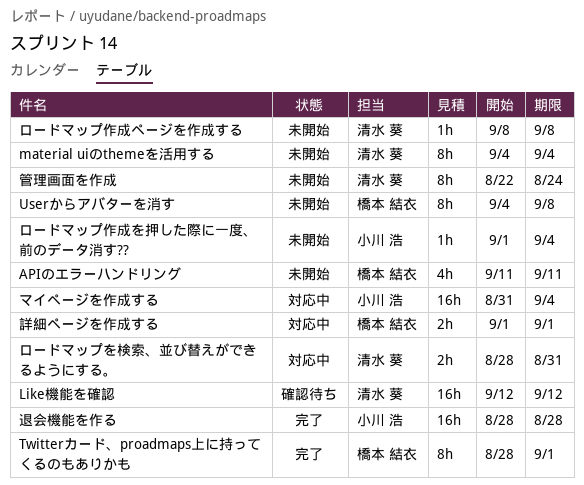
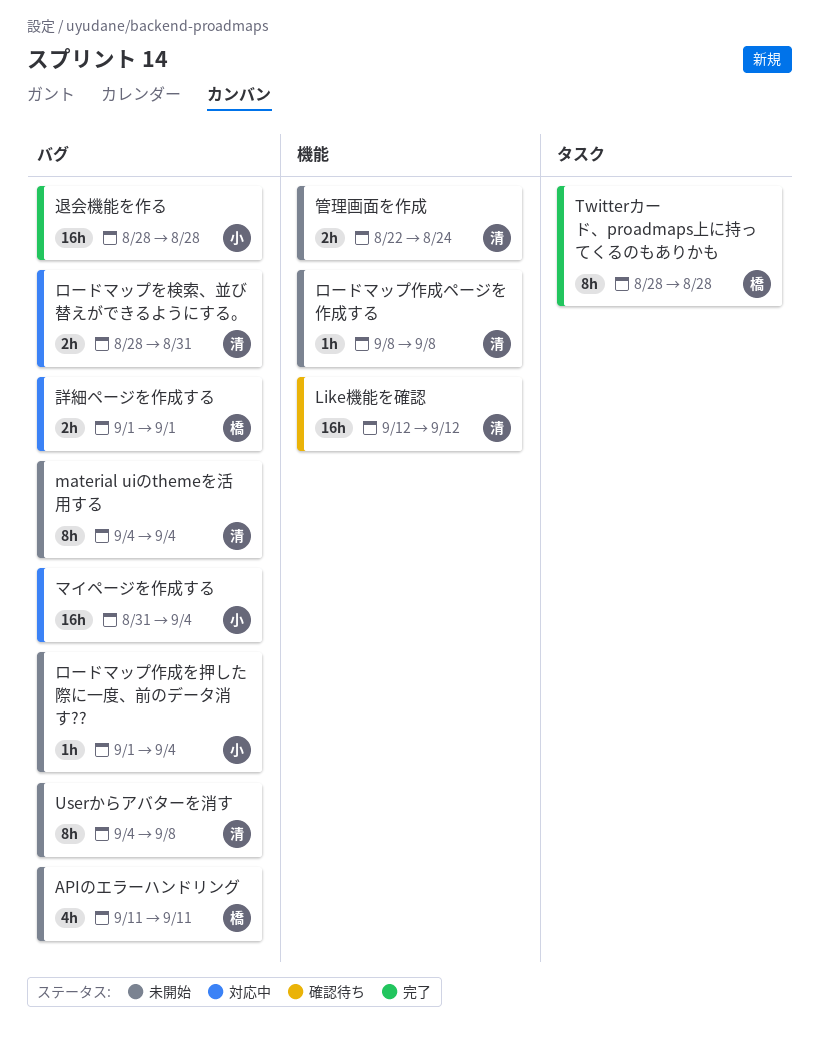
Twitterカード、proadmaps上に持ってくるのもありかも, due: Sep 1 -> Aug 28
Userからアバターを消す, owner: 橋本 結衣 -> 清水 葵
管理画面を作成, estimate: 8h -> 2h

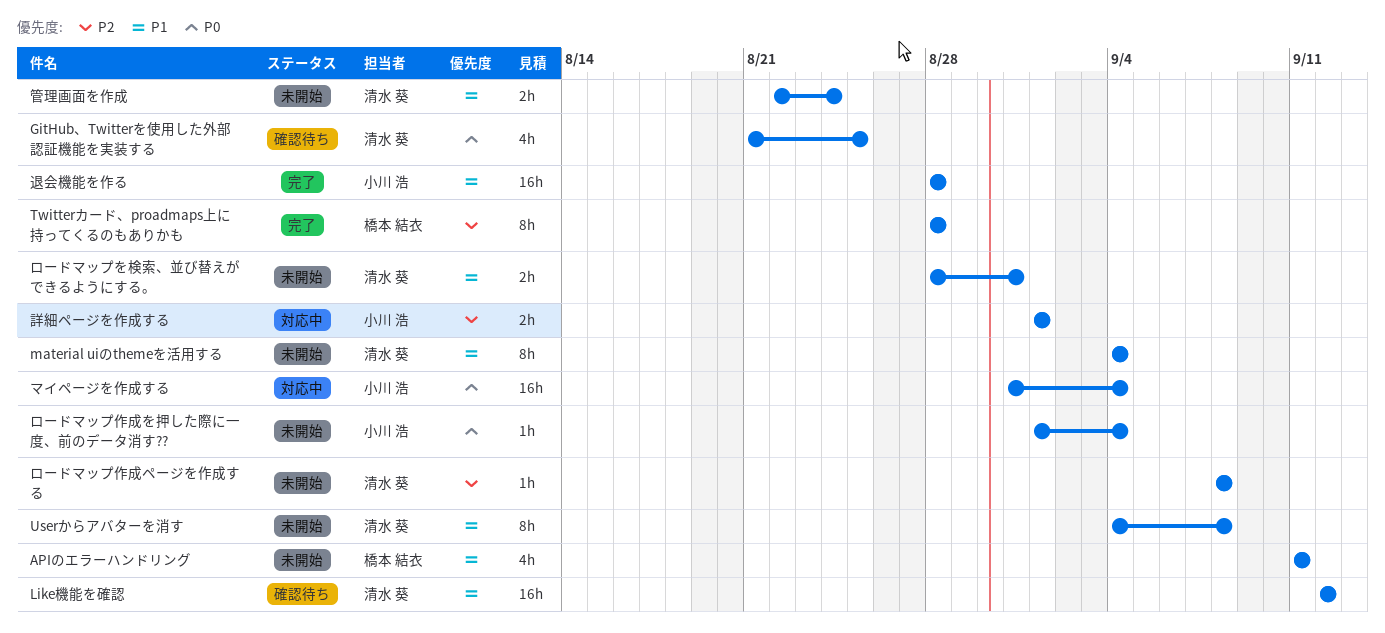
GitHub、Twitterを使用した外部認証機能を実装する: none -> present
ロードマップを検索、並び替えができるようにする。, status: 対応中 -> 未開始
詳細ページを作成する, owner: 橋本 結衣 -> 小川 浩

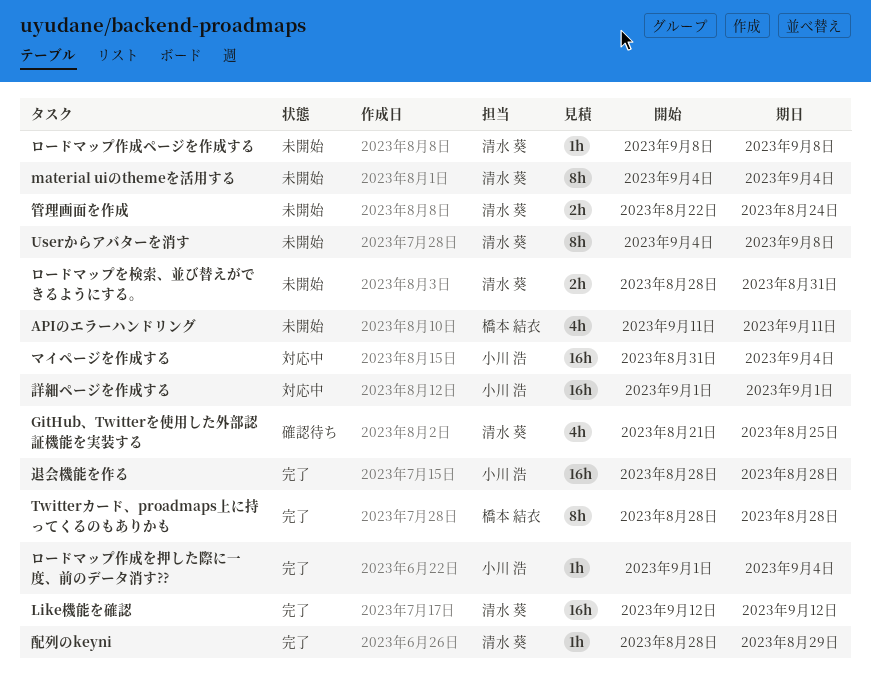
Like機能を確認, status: 確認待ち -> 完了
ロードマップ作成を押した際に一度、前のデータ消す??, status: 未開始 -> 完了
詳細ページを作成する, estimate: 2h -> 16h
配列のkeyni: none -> present

